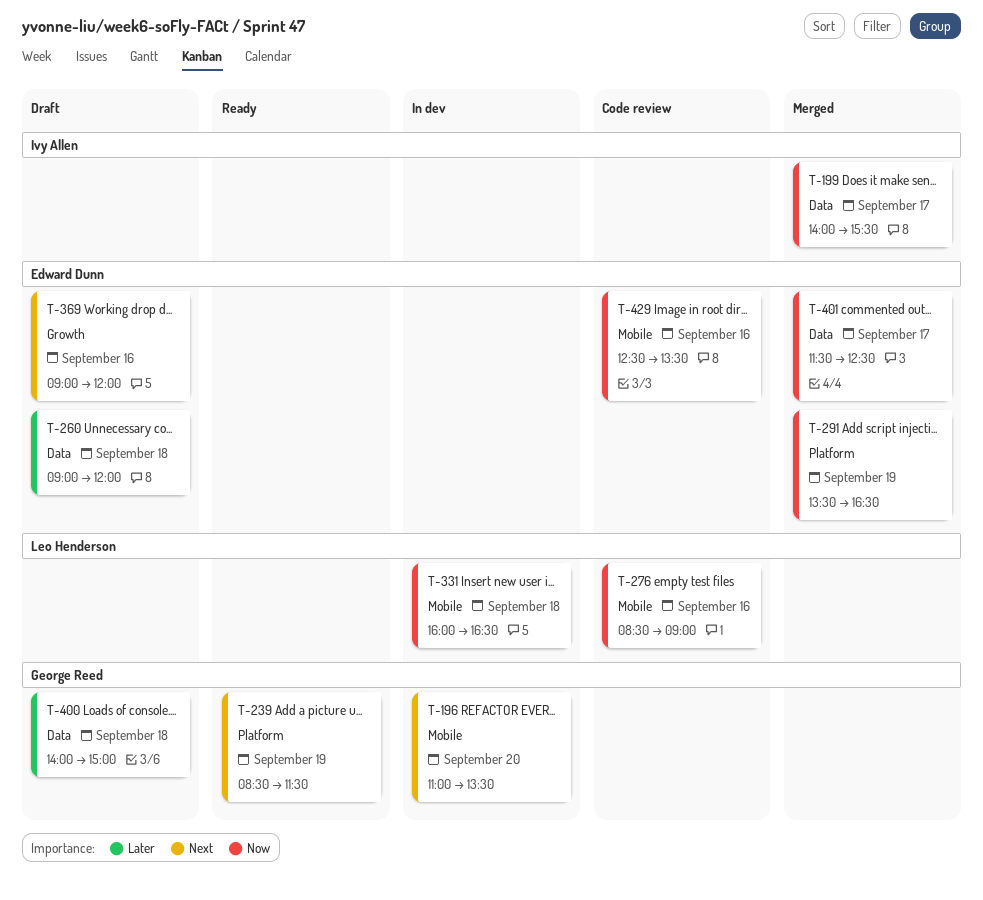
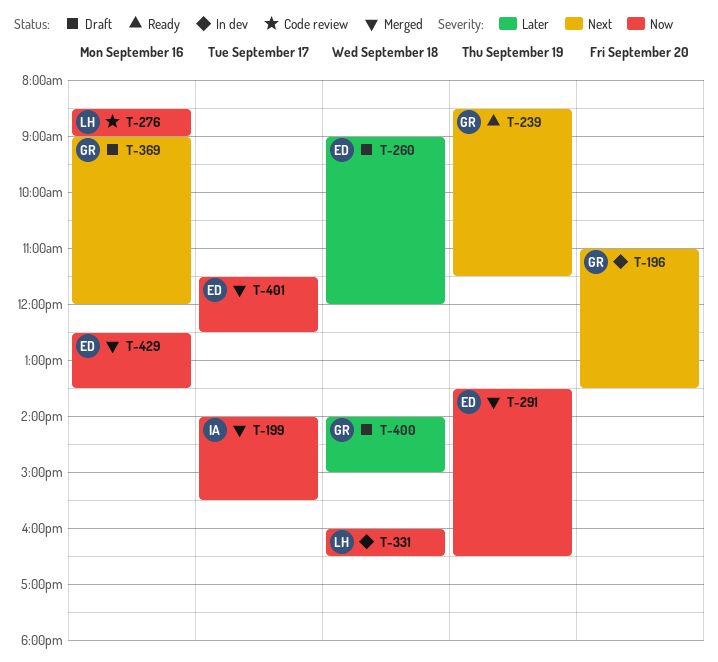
T-369, owner: Edward Dunn -> George Reed
T-429, status: Code review -> Merged

